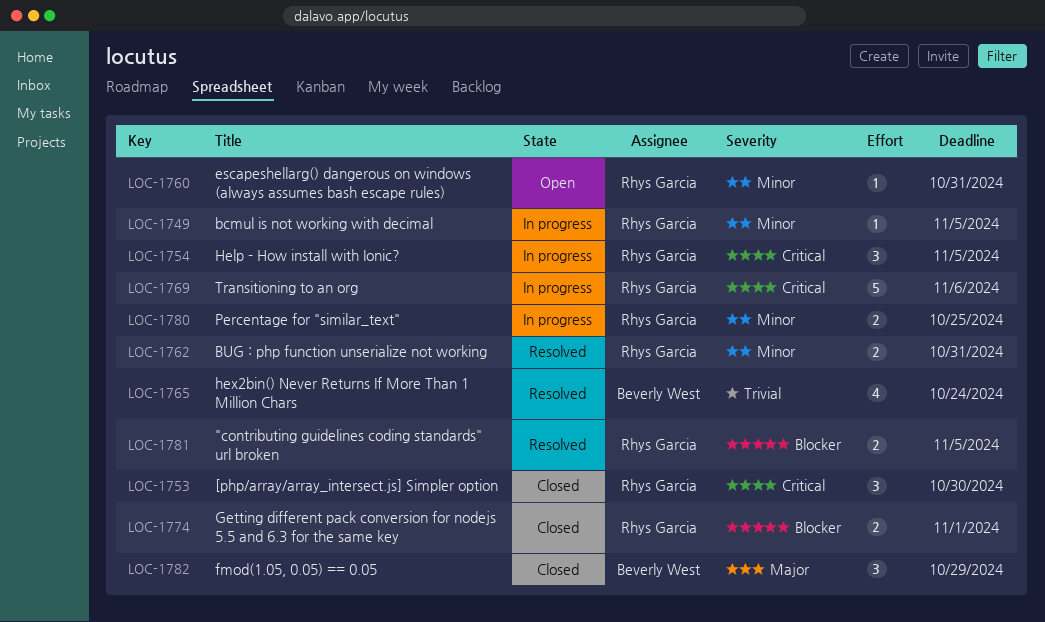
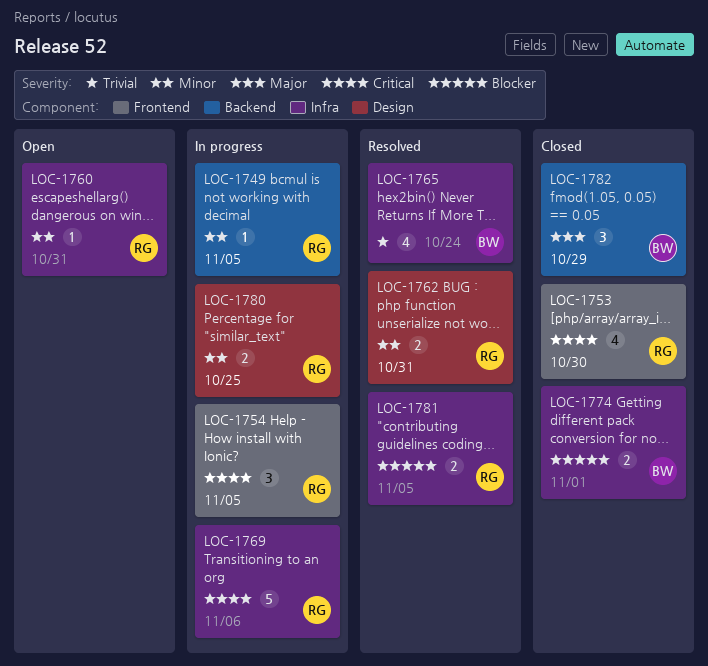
LOC-1753, estimate: 3 -> 4
LOC-1774, owner: Rhys Garcia -> Beverly West

